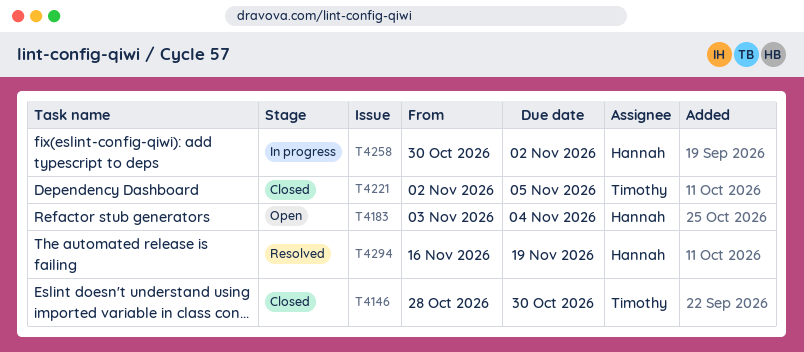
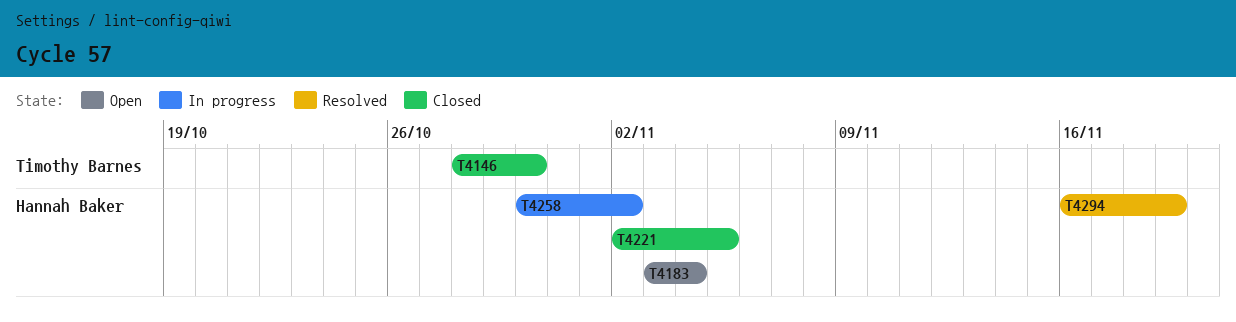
T4221, owner: Timothy Barnes -> Hannah Baker

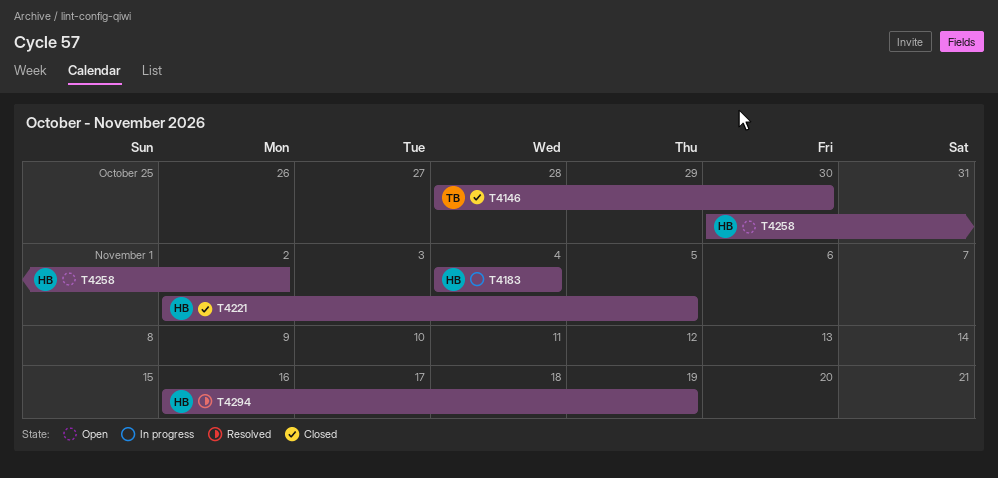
T4183, status: Open -> In progress
T4183, start: Nov 3 -> Nov 4
T4258, status: In progress -> Open

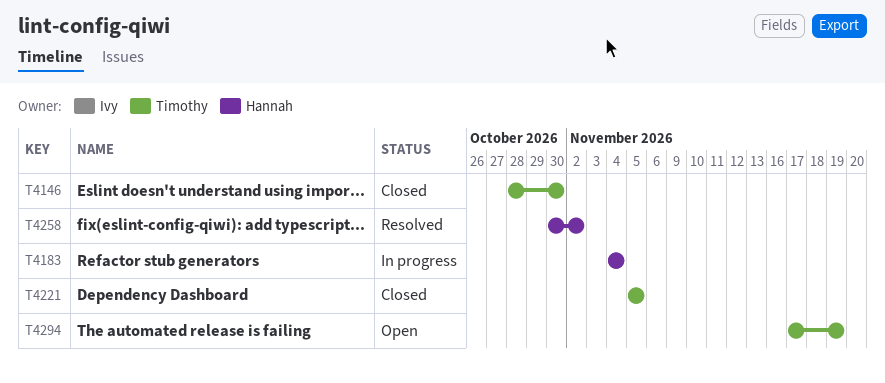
T4221, owner: Hannah -> Timothy
T4221, start: Nov 2 -> Nov 5
T4258, status: Open -> Resolved
T4294, status: Resolved -> Open
T4294, owner: Hannah -> Timothy
T4294, start: Nov 16 -> Nov 17

